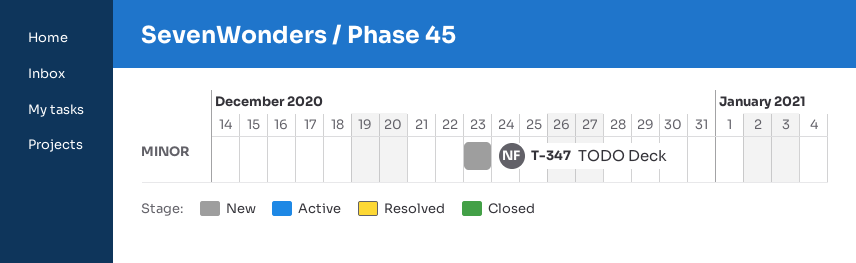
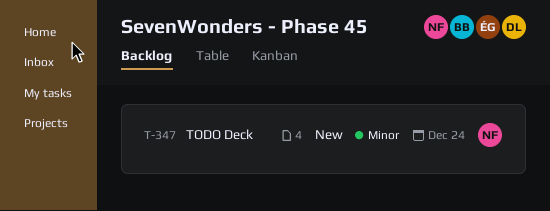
T-347, due: Dec 23 -> Dec 24

